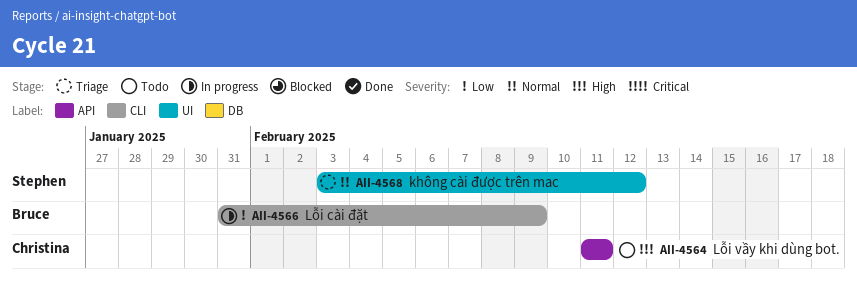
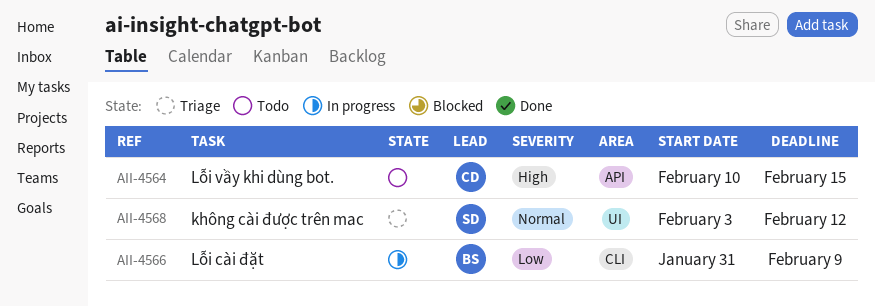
AII-4564, start: Feb 11 -> Feb 10
AII-4564, due: Feb 11 -> Feb 15

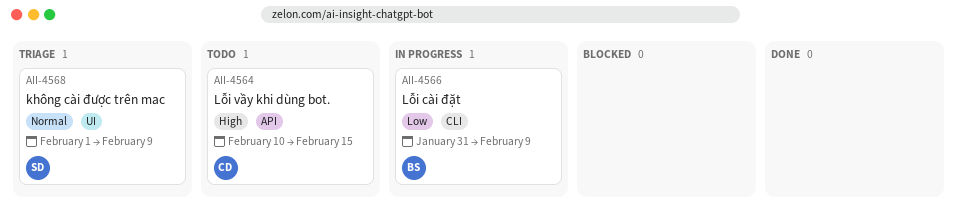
AII-4568, start: Feb 3 -> Feb 1
AII-4568, due: Feb 12 -> Feb 9

